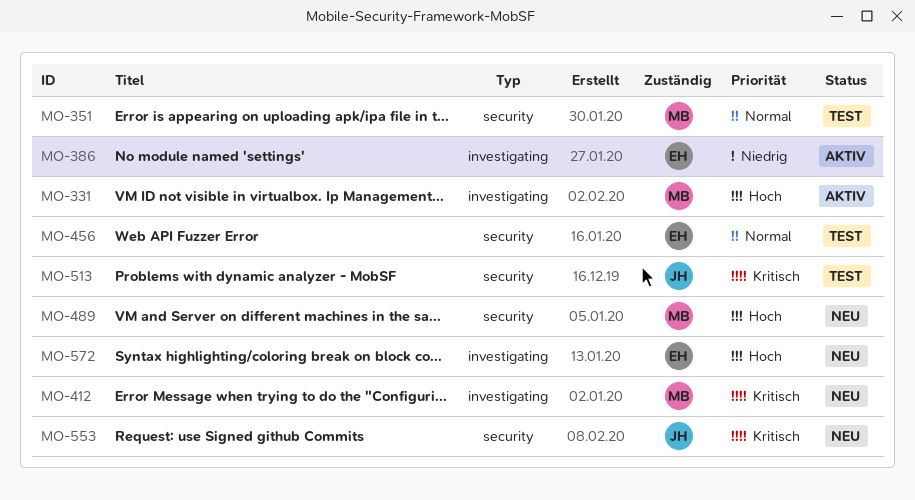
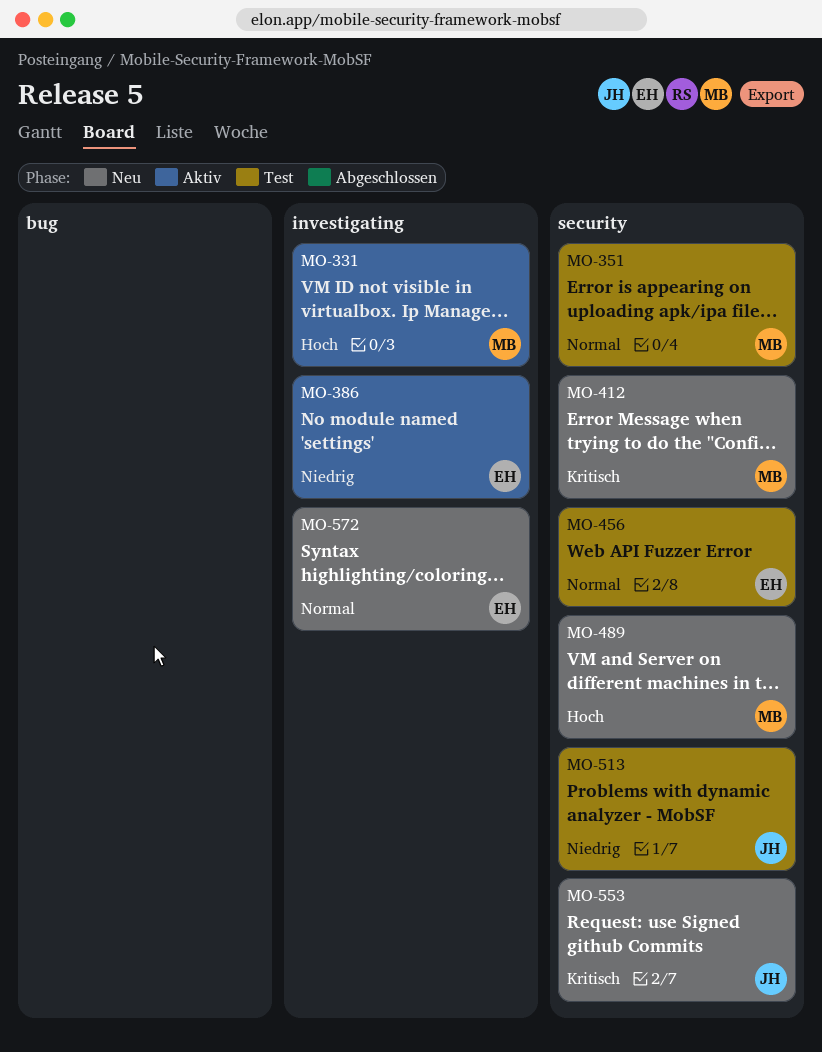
MO-412, label: investigating -> security
MO-513, priority: Kritisch -> Niedrig
MO-572, priority: Hoch -> Normal

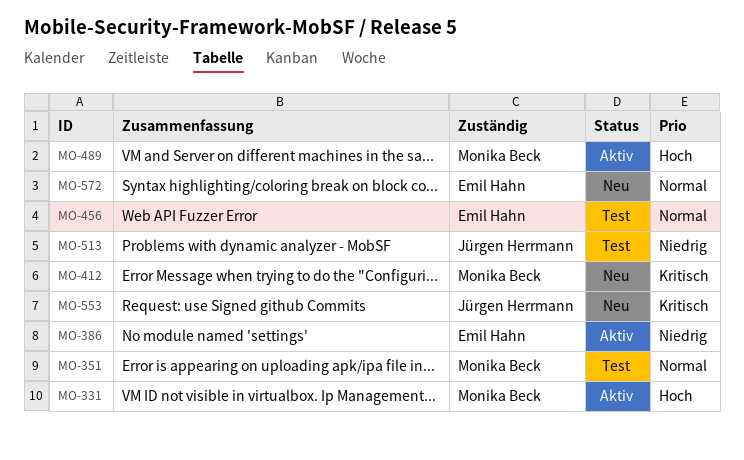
MO-489, status: Neu -> Aktiv

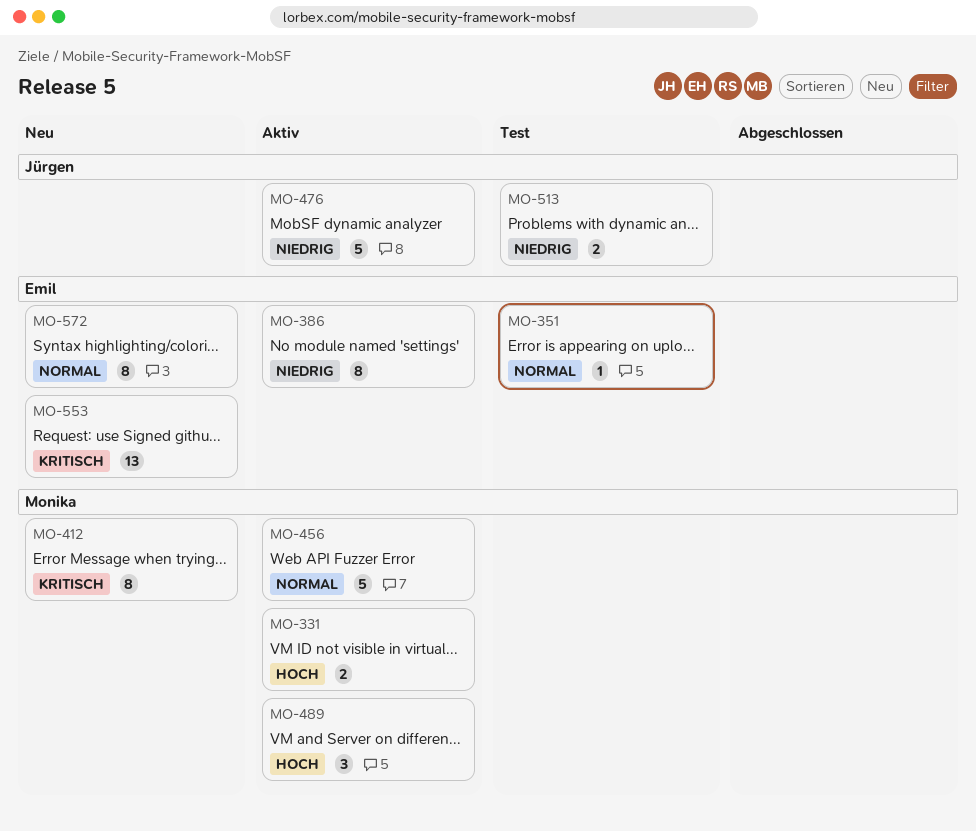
MO-351, owner: Monika Beck -> Emil Hahn
MO-456, status: Test -> Aktiv
MO-456, owner: Emil Hahn -> Monika Beck
MO-476: none -> present
MO-553, owner: Jürgen Herrmann -> Emil Hahn

